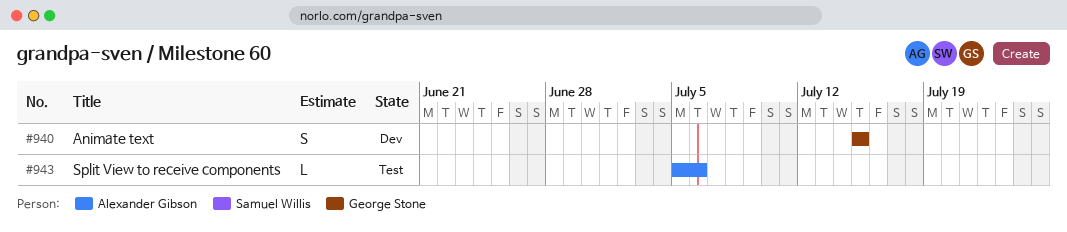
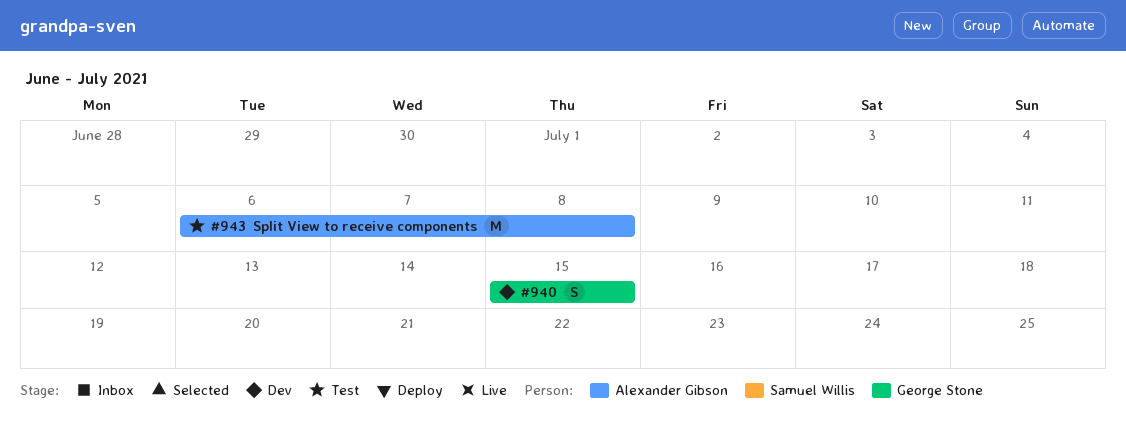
#943, estimate: L -> M
#943, start: Jul 5 -> Jul 6
#943, due: Jul 6 -> Jul 8

